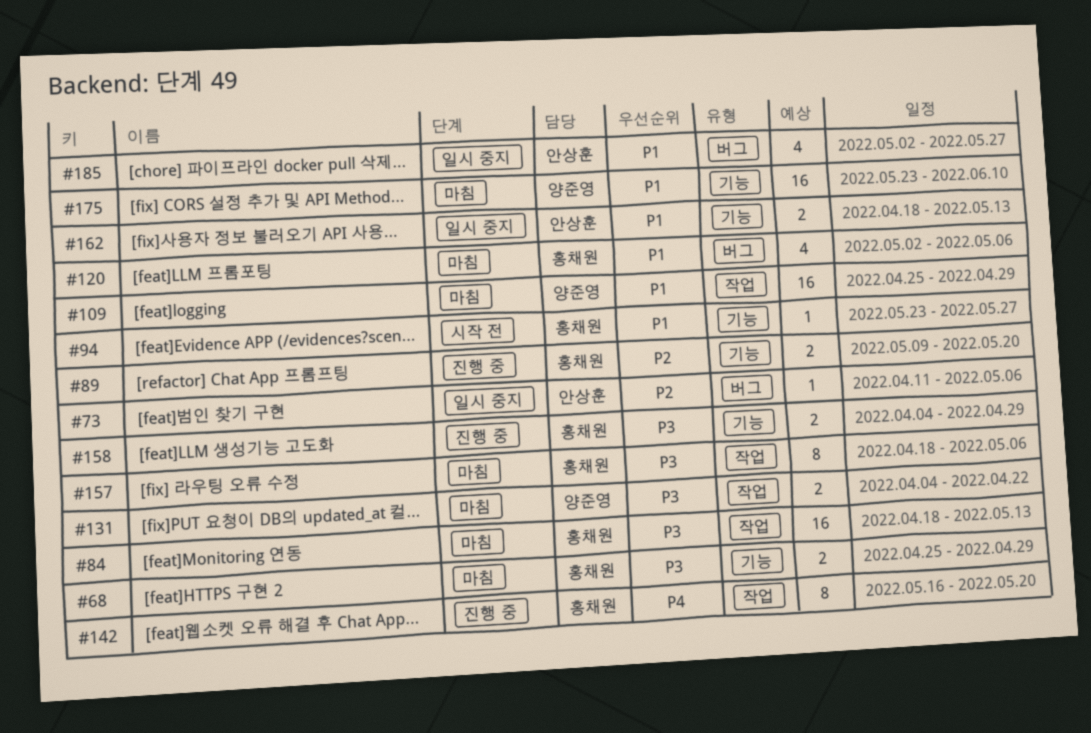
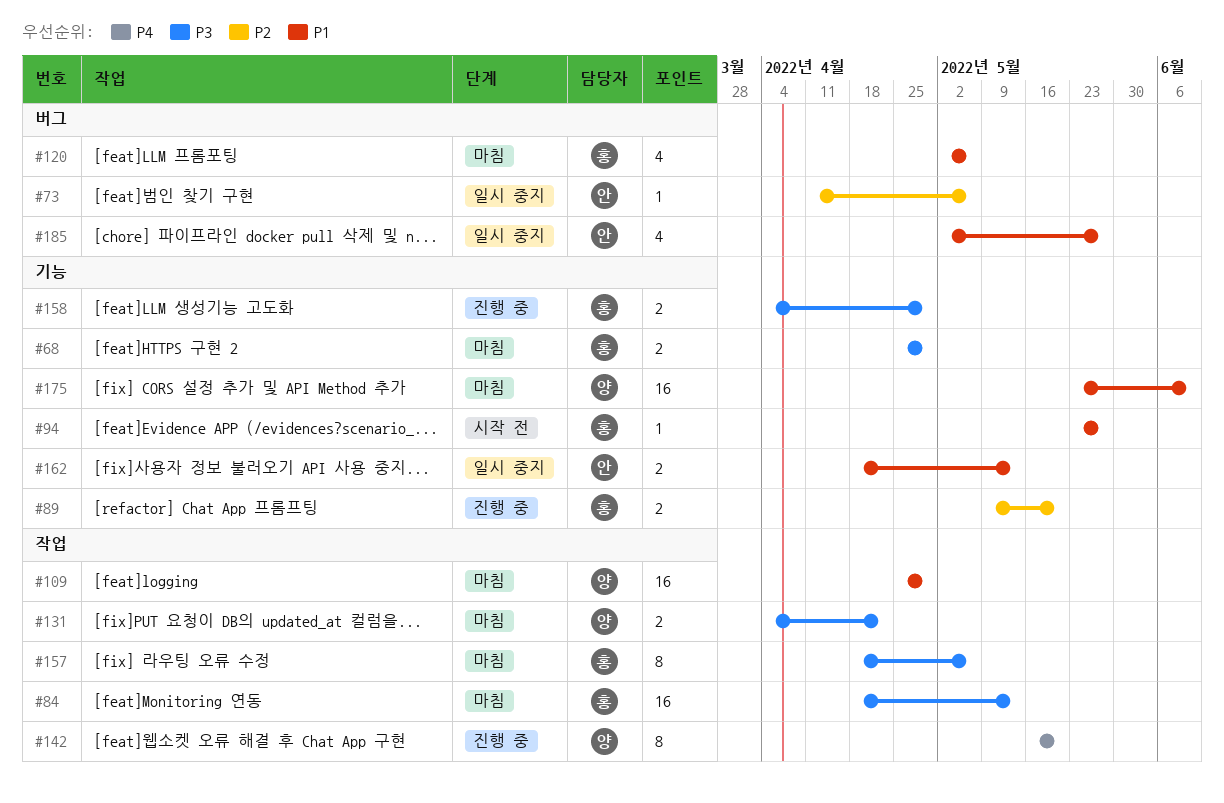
#142, owner: 홍채원 -> 양준영

